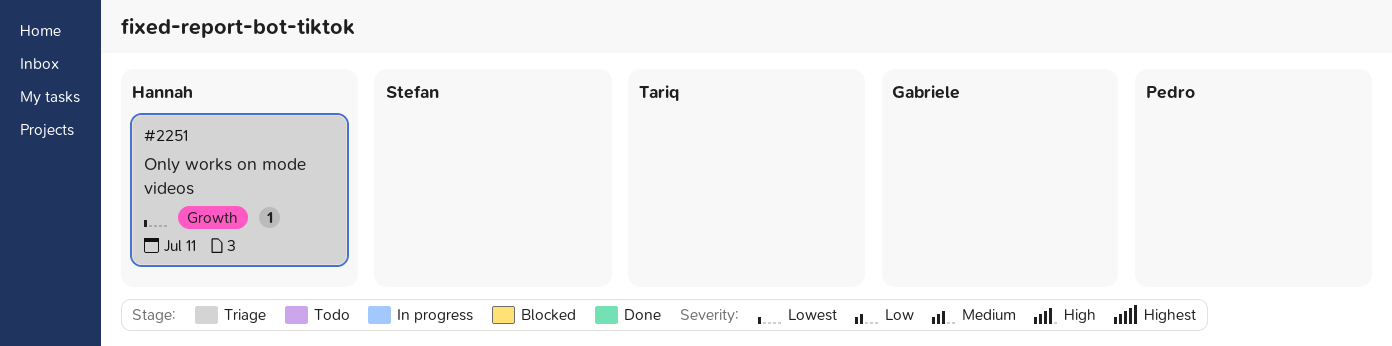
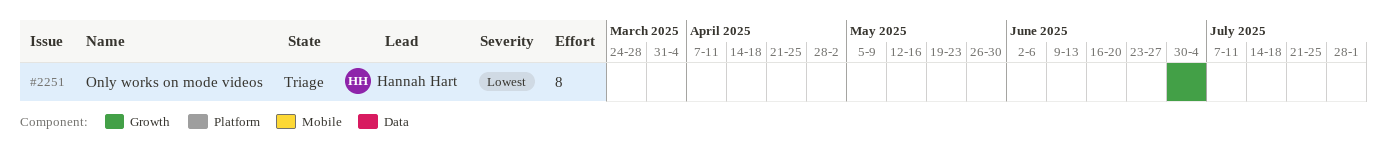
#2251, estimate: 1 -> 8
#2251, due: Jul 11 -> Jul 4

